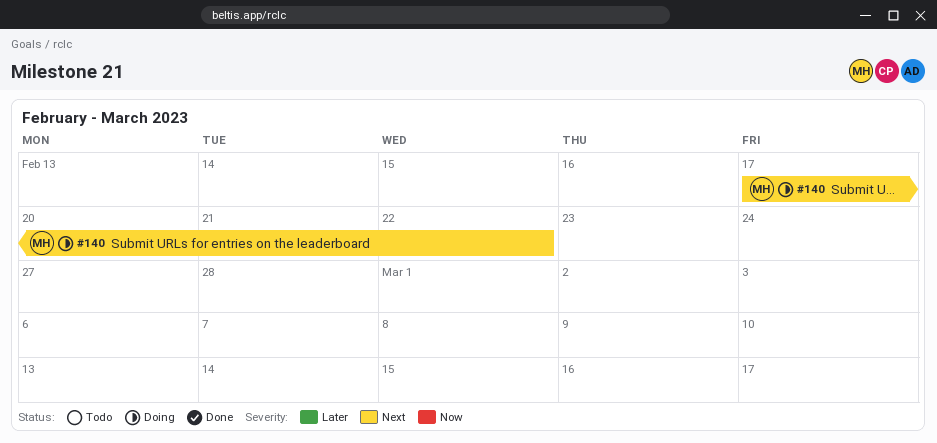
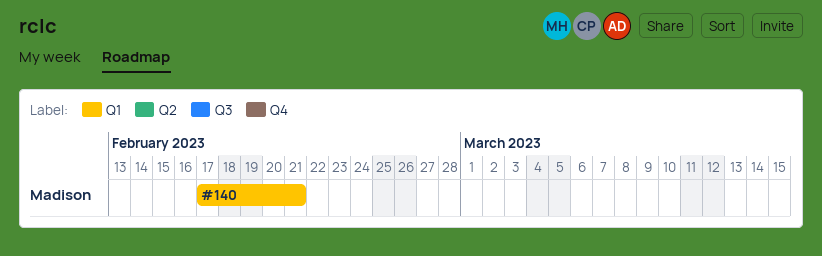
#140, due: Feb 22 -> Feb 21

